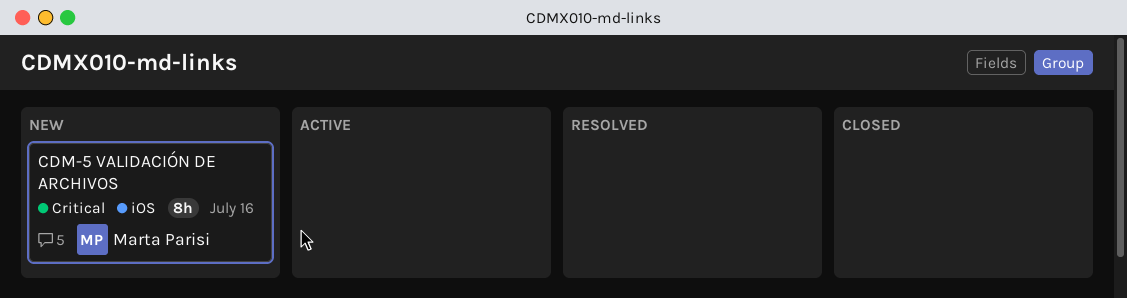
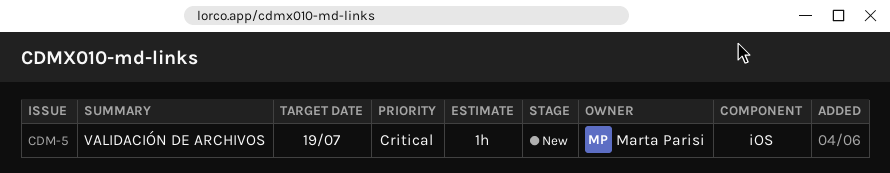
CDM-5, estimate: 8h -> 1h
CDM-5, due: Jul 16 -> Jul 19

